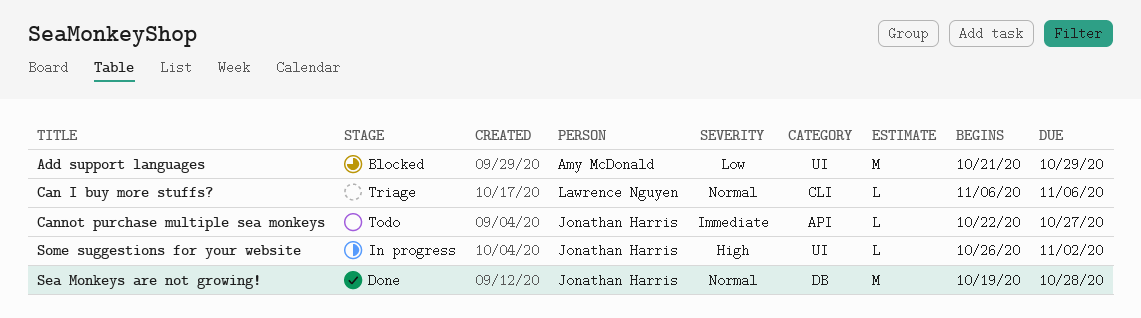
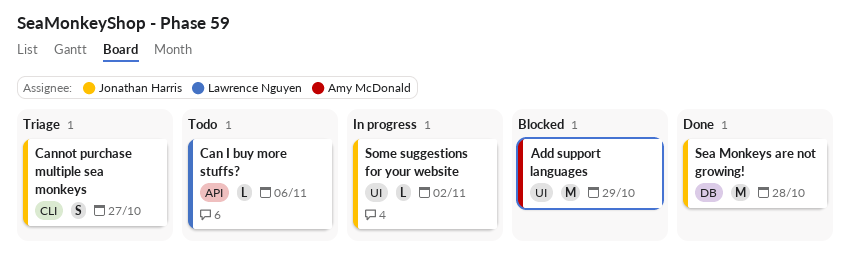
Can I buy more stuffs?, status: Triage -> Todo
Can I buy more stuffs?, label: CLI -> API
Cannot purchase multiple sea monkeys, status: Todo -> Triage
Cannot purchase multiple sea monkeys, label: API -> CLI
Cannot purchase multiple sea monkeys, estimate: L -> S

